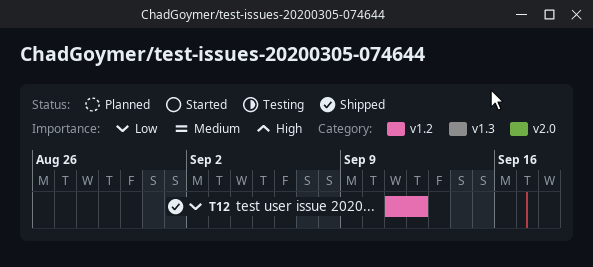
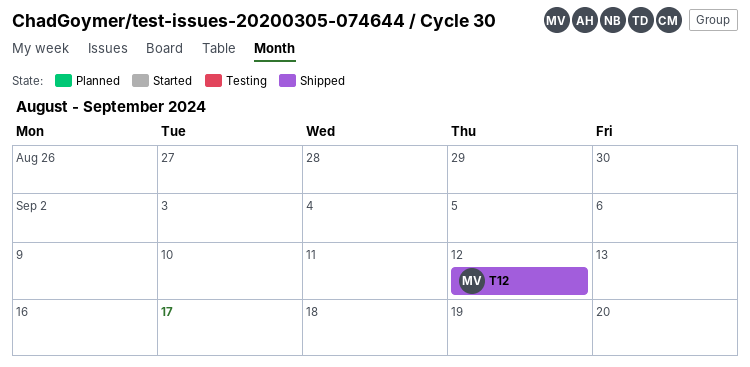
T12, start: Sep 11 -> Sep 12

